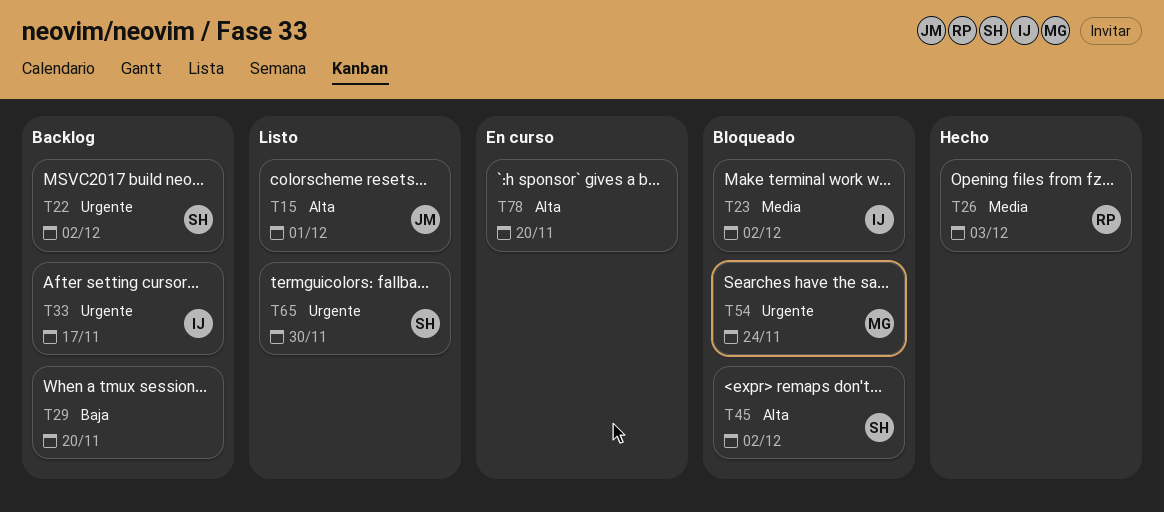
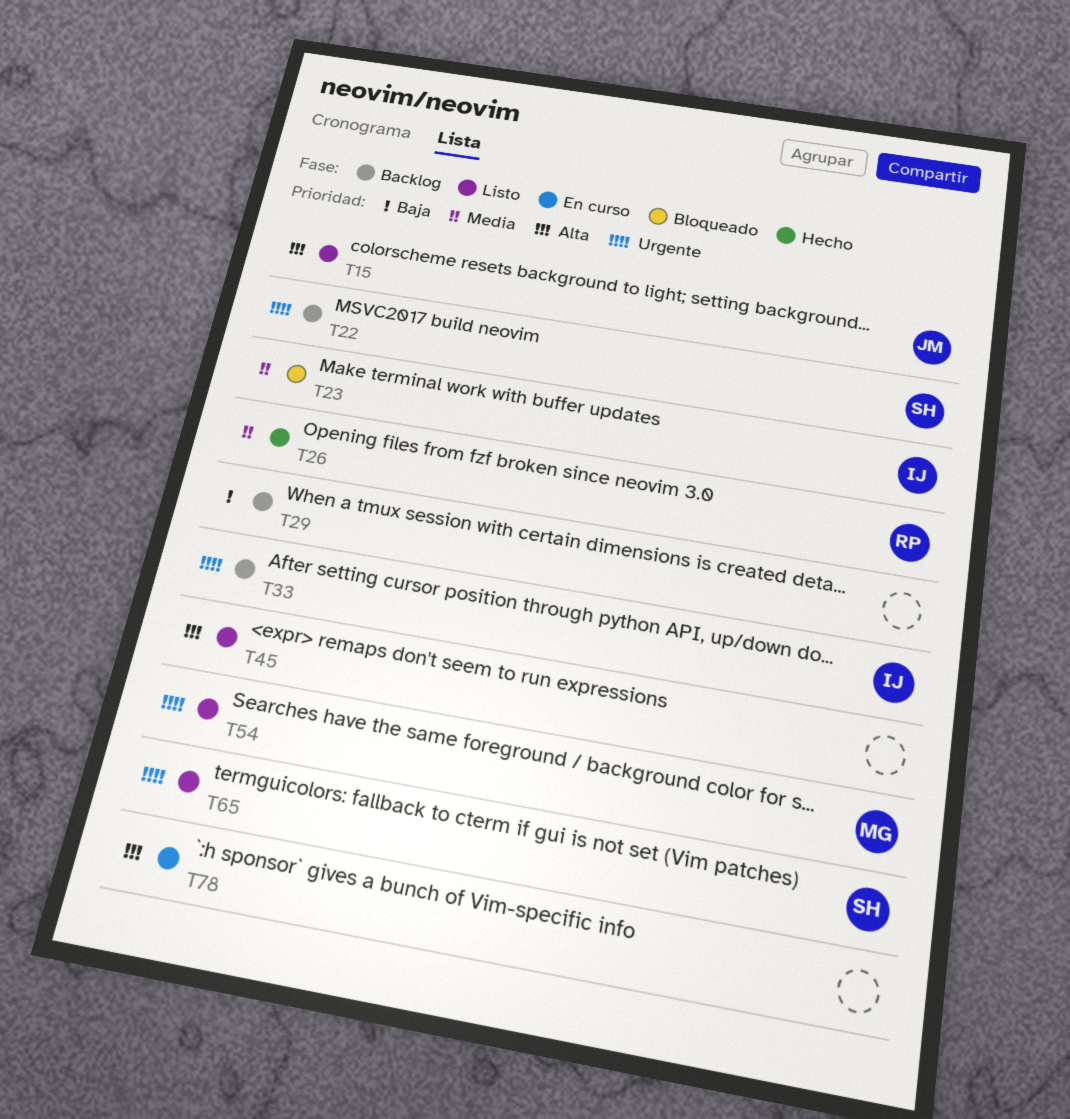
T45, status: Bloqueado -> Listo
T45, owner: SH -> none
T54, status: Bloqueado -> Listo

